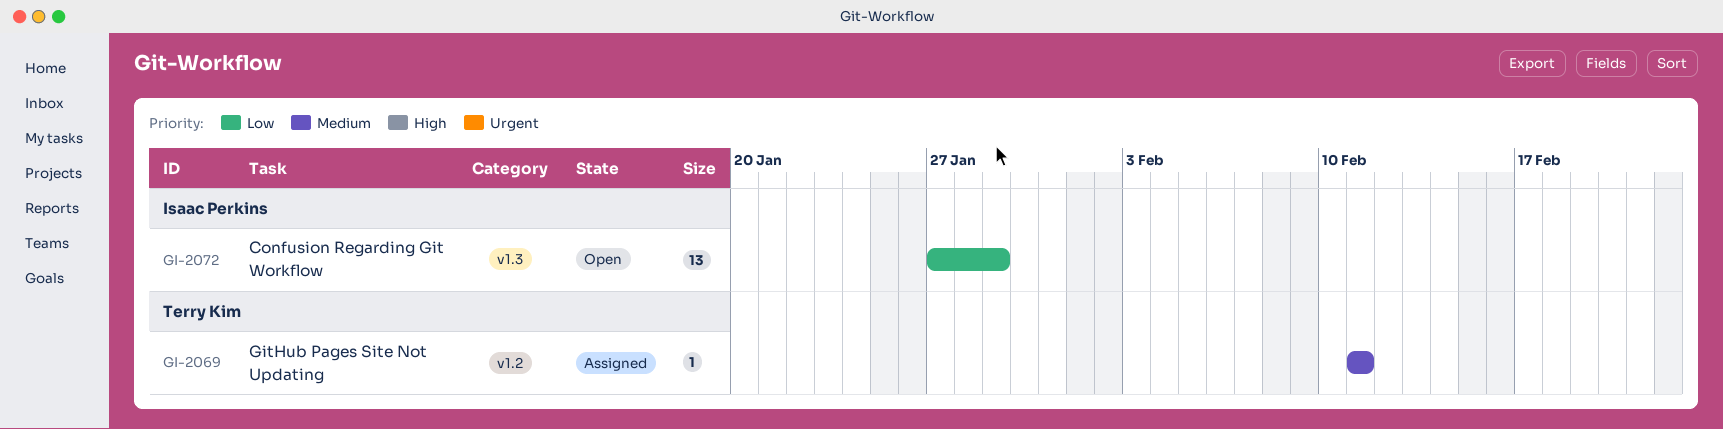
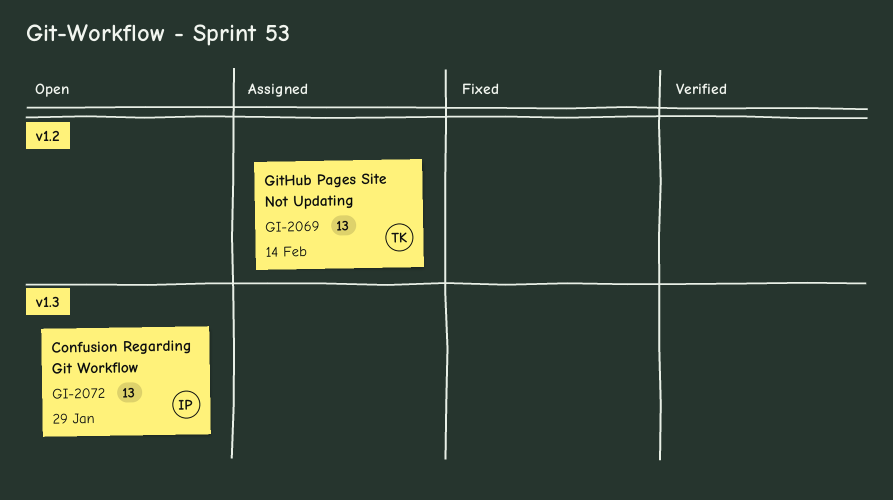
GI-2069, estimate: 1 -> 13
GI-2069, due: Feb 11 -> Feb 14

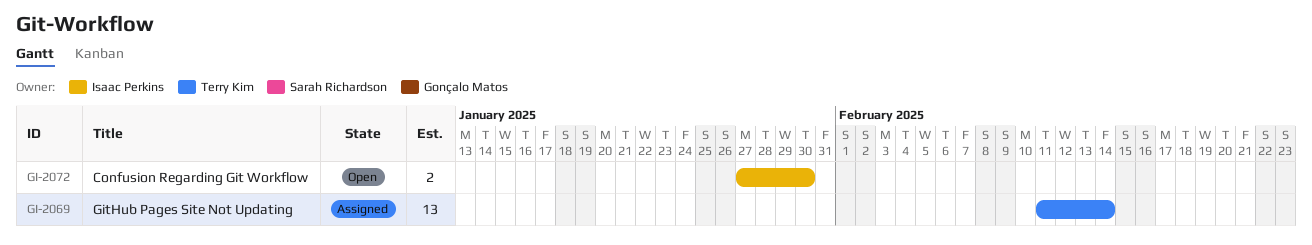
GI-2072, estimate: 13 -> 2
GI-2072, due: Jan 29 -> Jan 30

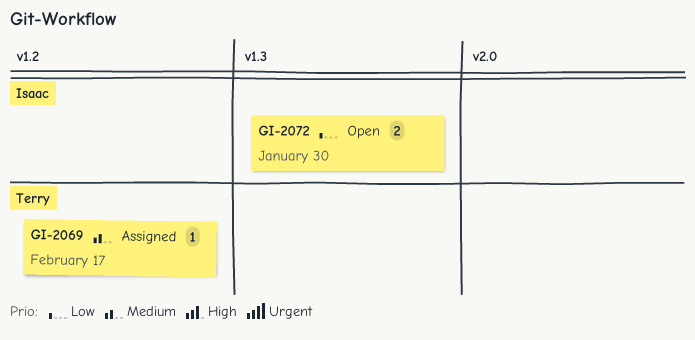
GI-2069, estimate: 13 -> 1
GI-2069, due: Feb 14 -> Feb 17

